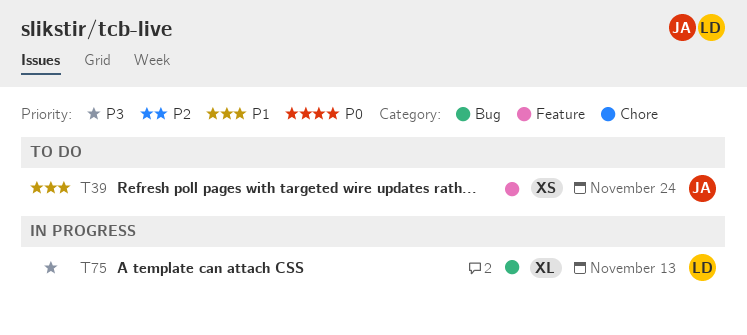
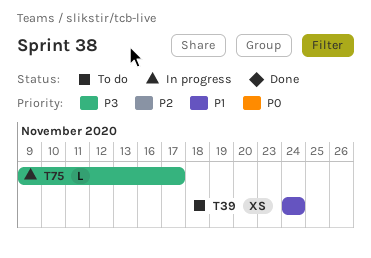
T75, estimate: XL -> L
T75, due: Nov 13 -> Nov 17

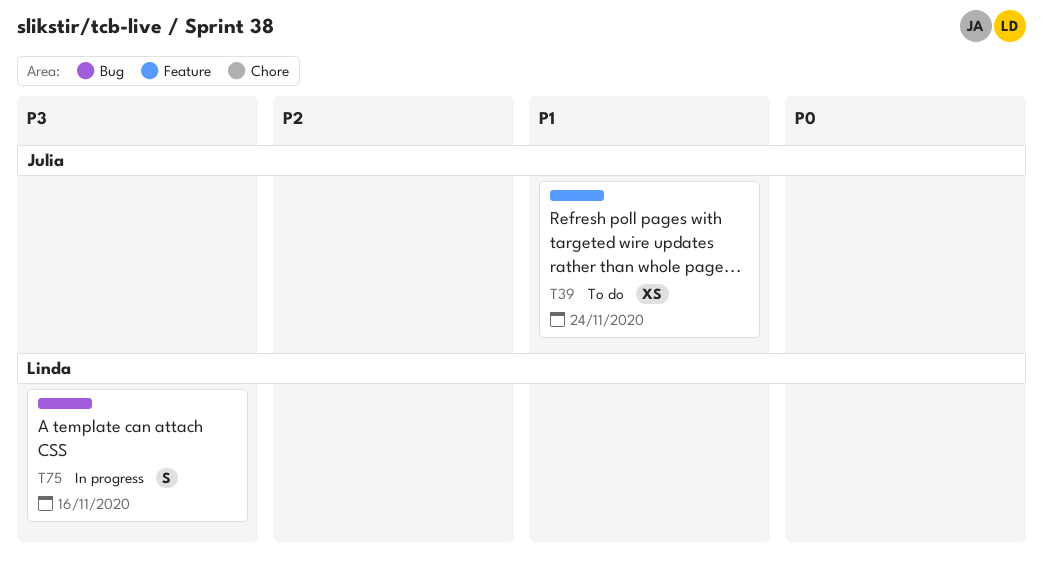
T75, estimate: L -> S
T75, due: Nov 17 -> Nov 16

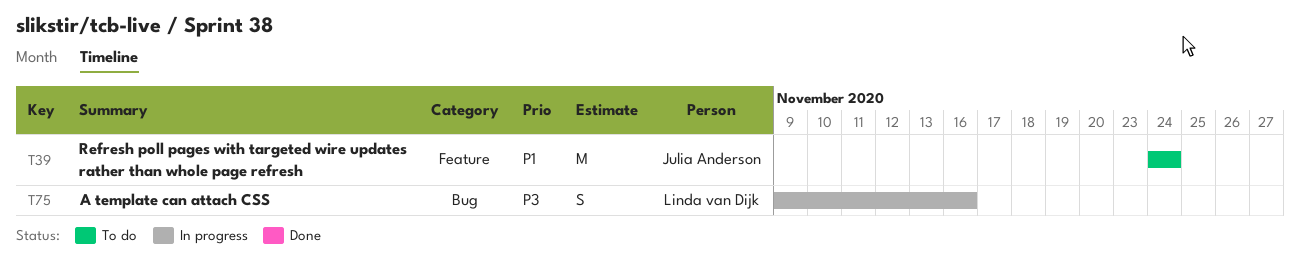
T39, estimate: XS -> M

